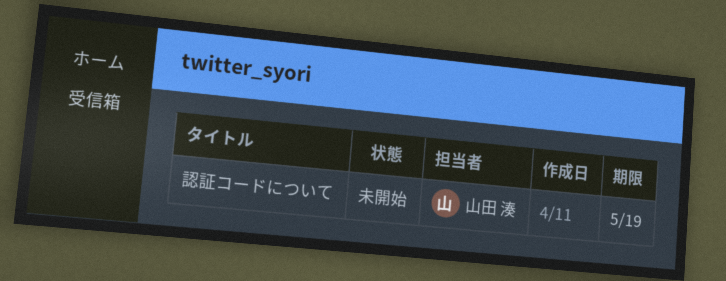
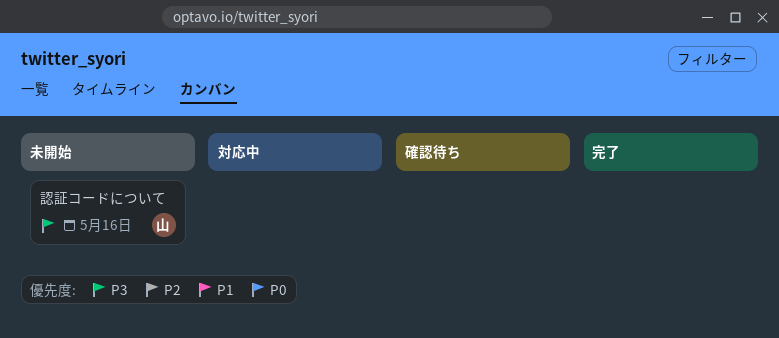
認証コードについて, due: May 19 -> May 16

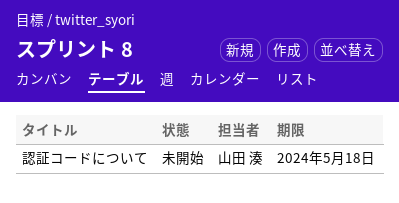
認証コードについて, due: May 16 -> May 18

